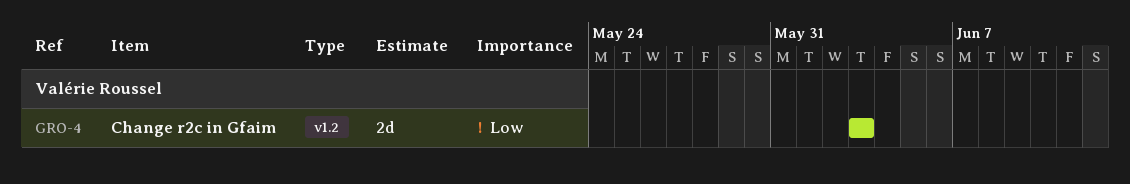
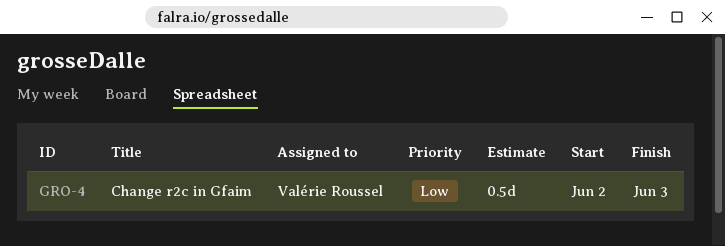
GRO-4, estimate: 2d -> 0.5d
GRO-4, start: Jun 3 -> Jun 2

